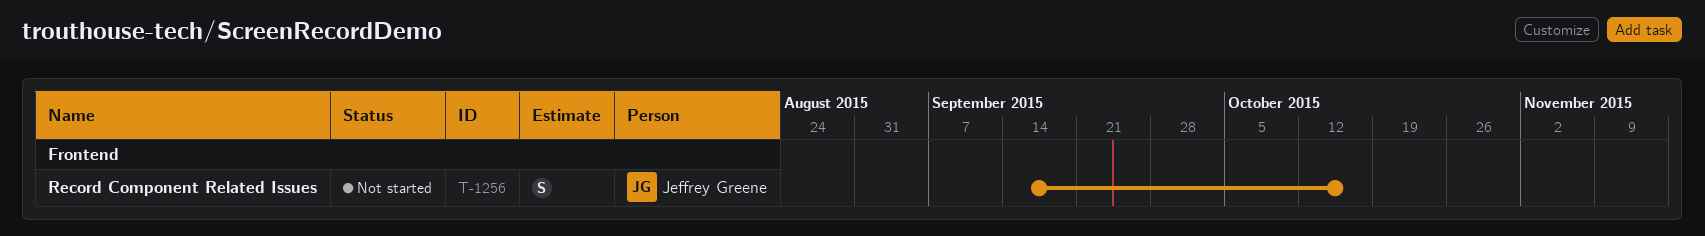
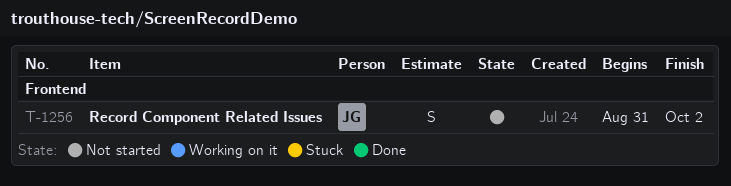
T-1256, start: Sep 14 -> Aug 31
T-1256, due: Oct 16 -> Oct 2

